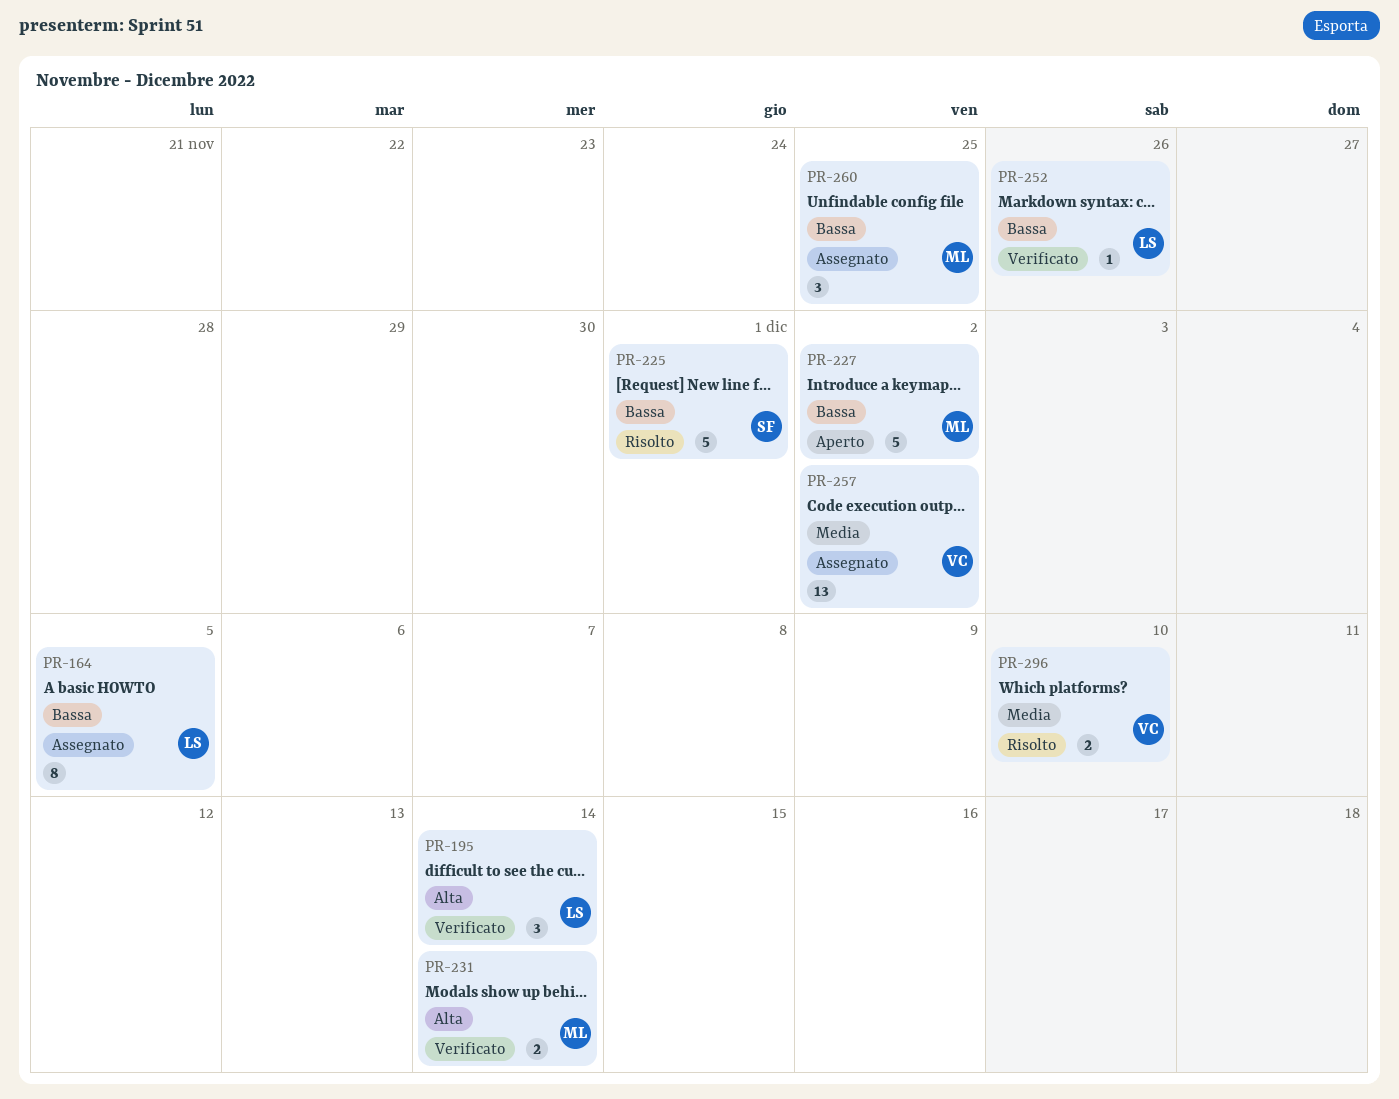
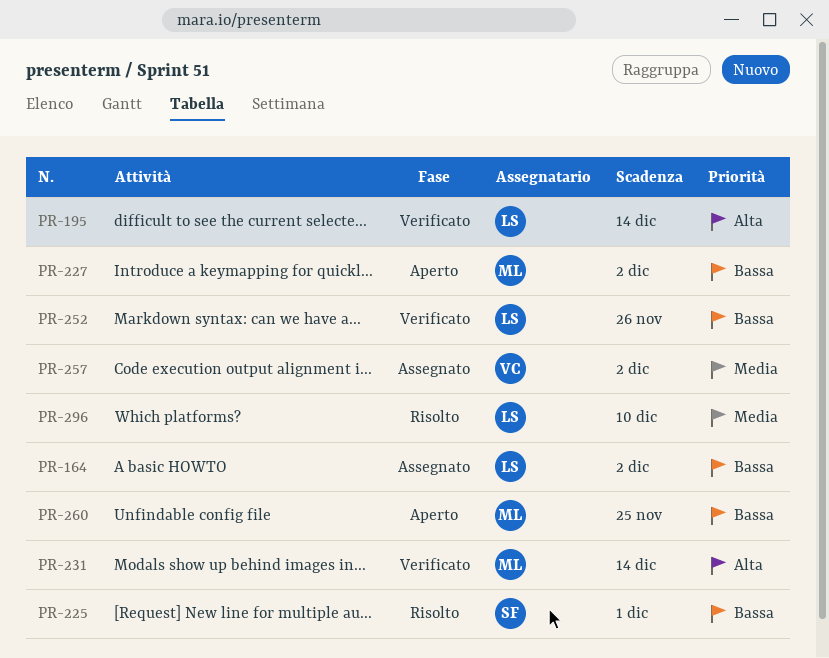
PR-164, due: Dec 5 -> Dec 2
PR-260, status: Assegnato -> Aperto
PR-296, owner: VC -> LS

